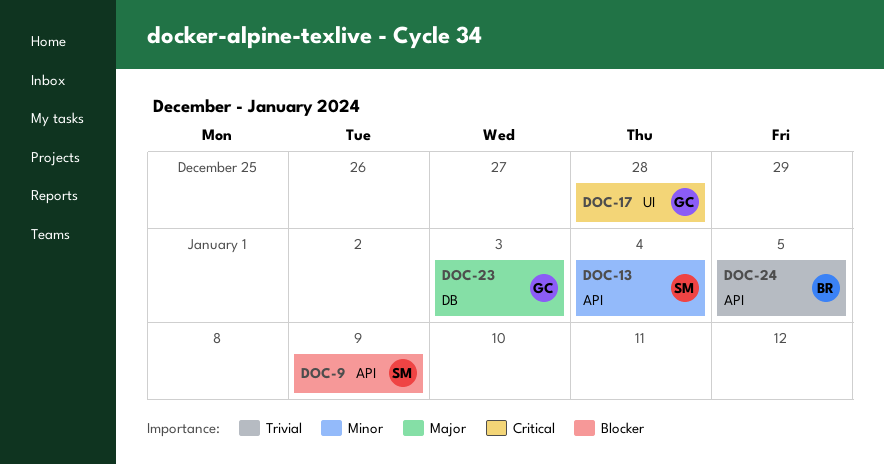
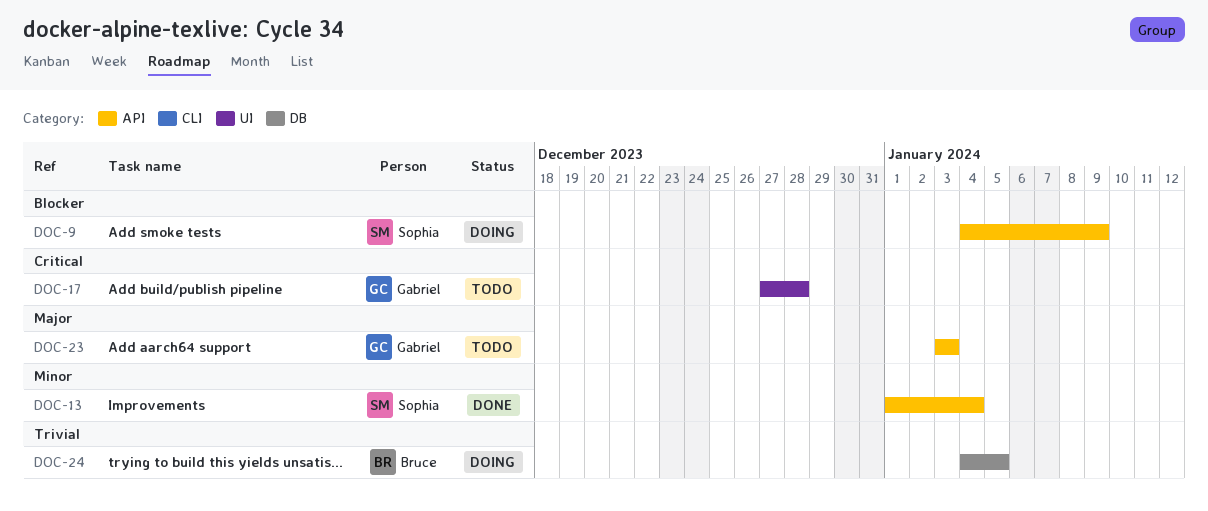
DOC-23, label: DB -> API
DOC-24, label: API -> DB

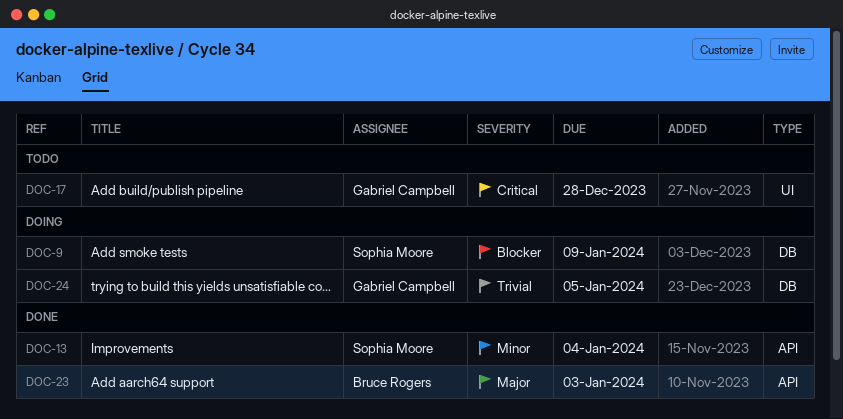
DOC-9, label: API -> DB
DOC-23, status: Todo -> Done
DOC-23, owner: Gabriel Campbell -> Bruce Rogers
DOC-24, owner: Bruce Rogers -> Gabriel Campbell

